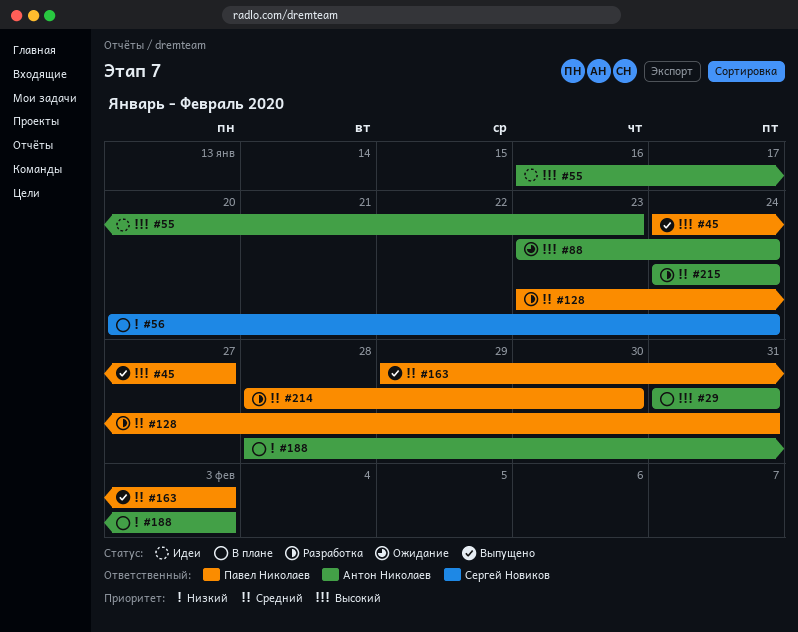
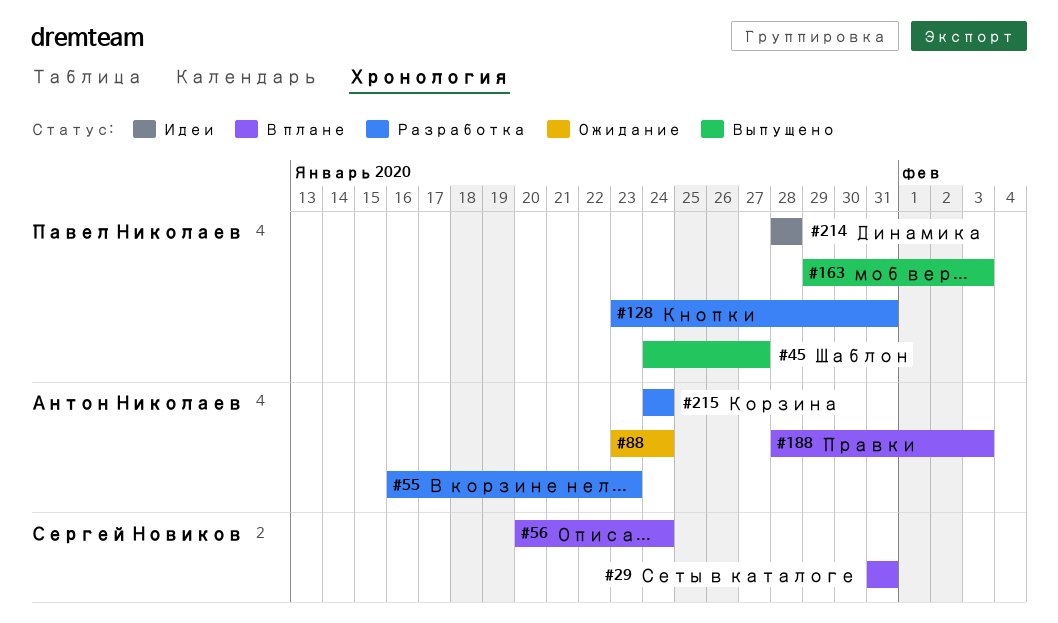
#29, owner: Антон Николаев -> Сергей Новиков
#55, status: Идеи -> Разработка
#214, status: Разработка -> Идеи
#214, due: Jan 30 -> Jan 28

